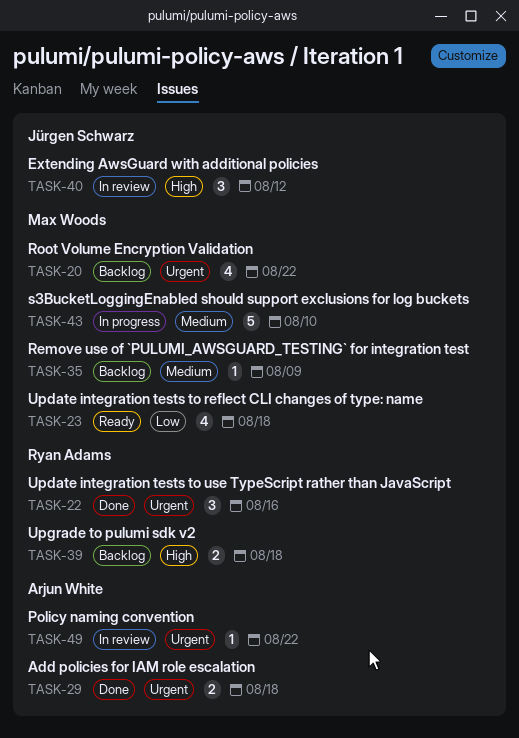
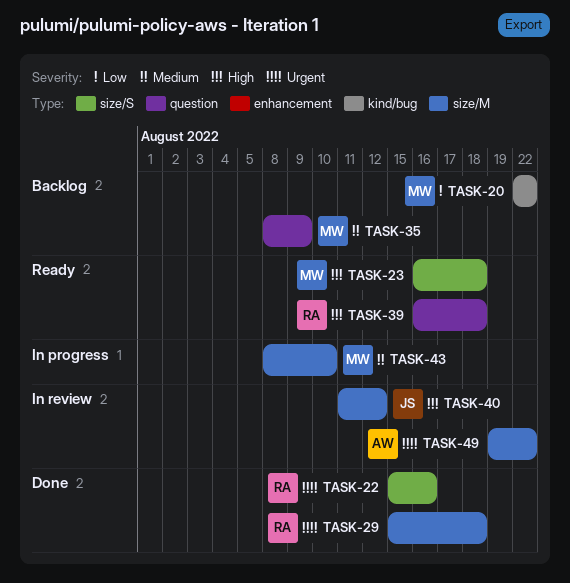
TASK-20, priority: Urgent -> Low
TASK-23, priority: Low -> High
TASK-29, owner: Arjun White -> Ryan Adams
TASK-39, status: Backlog -> Ready

